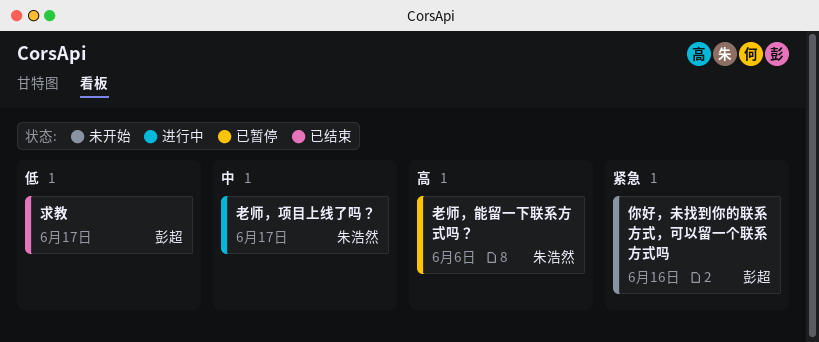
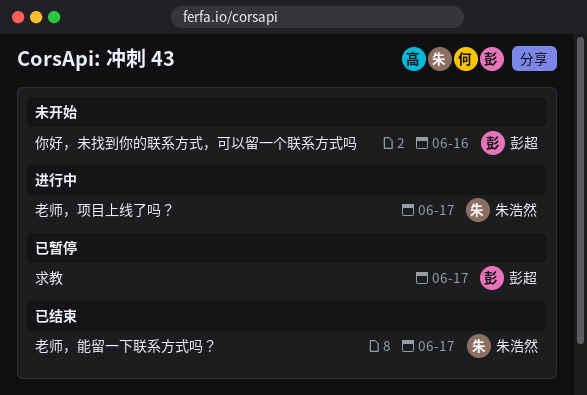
求教, status: 已结束 -> 已暂停
老师，能留一下联系方式吗？, status: 已暂停 -> 已结束
老师，能留一下联系方式吗？, due: Jun 6 -> Jun 17

